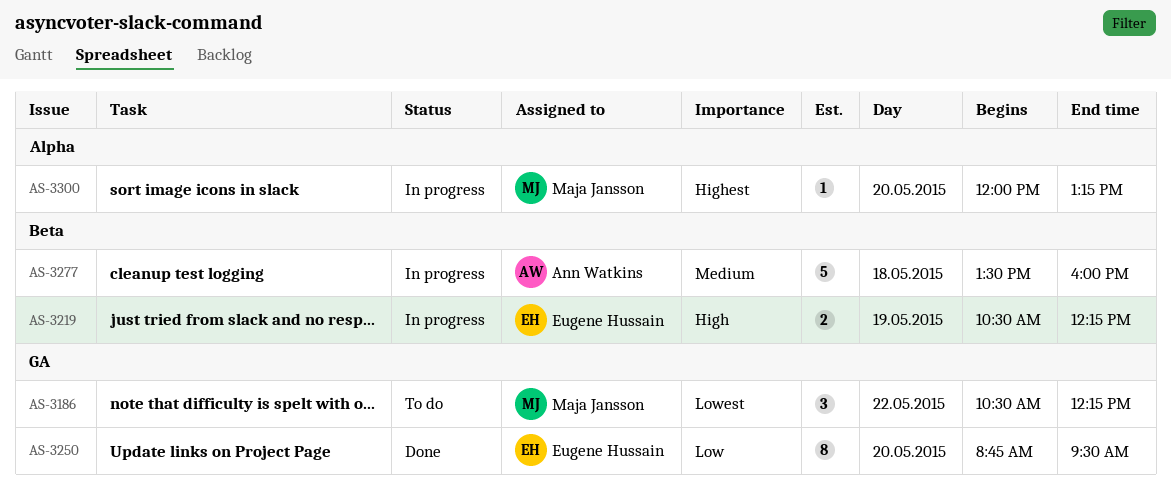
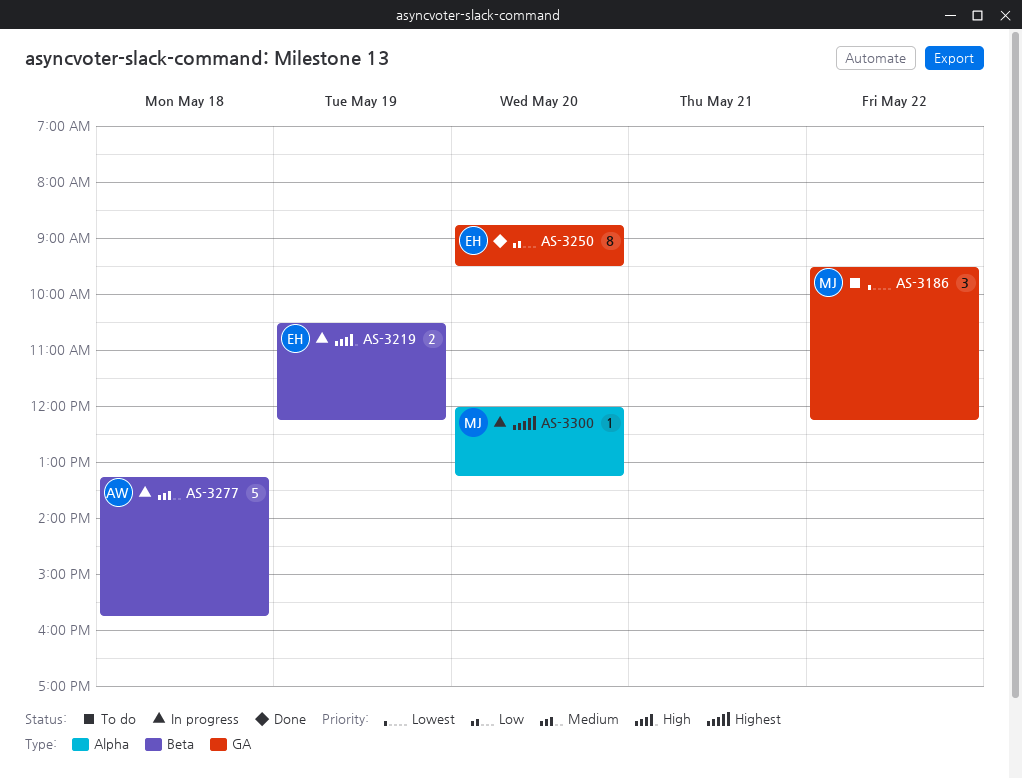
AS-3186, begins: 10:30 -> 09:30
AS-3277, begins: 13:30 -> 13:15
AS-3277, ends: 16:00 -> 15:45

